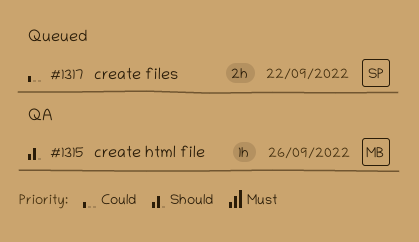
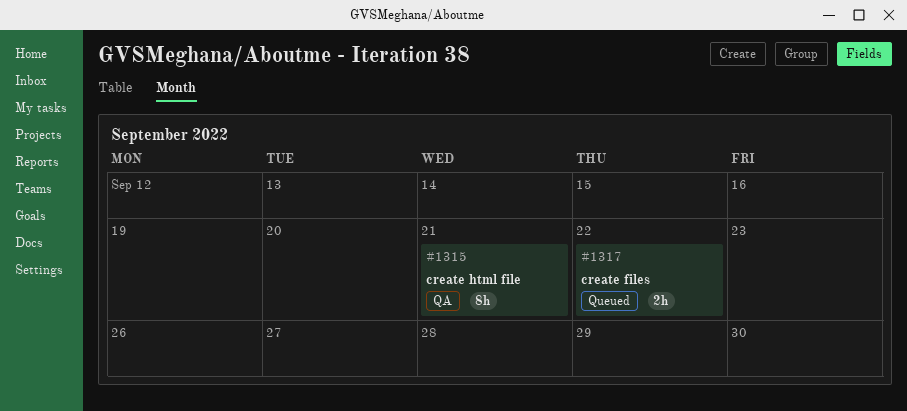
#1315, estimate: 1h -> 8h
#1315, due: Sep 26 -> Sep 21

